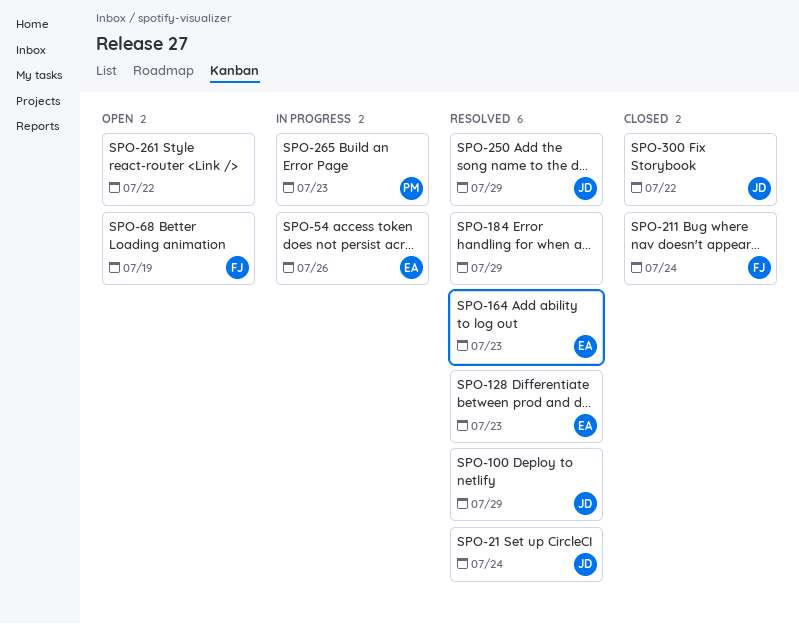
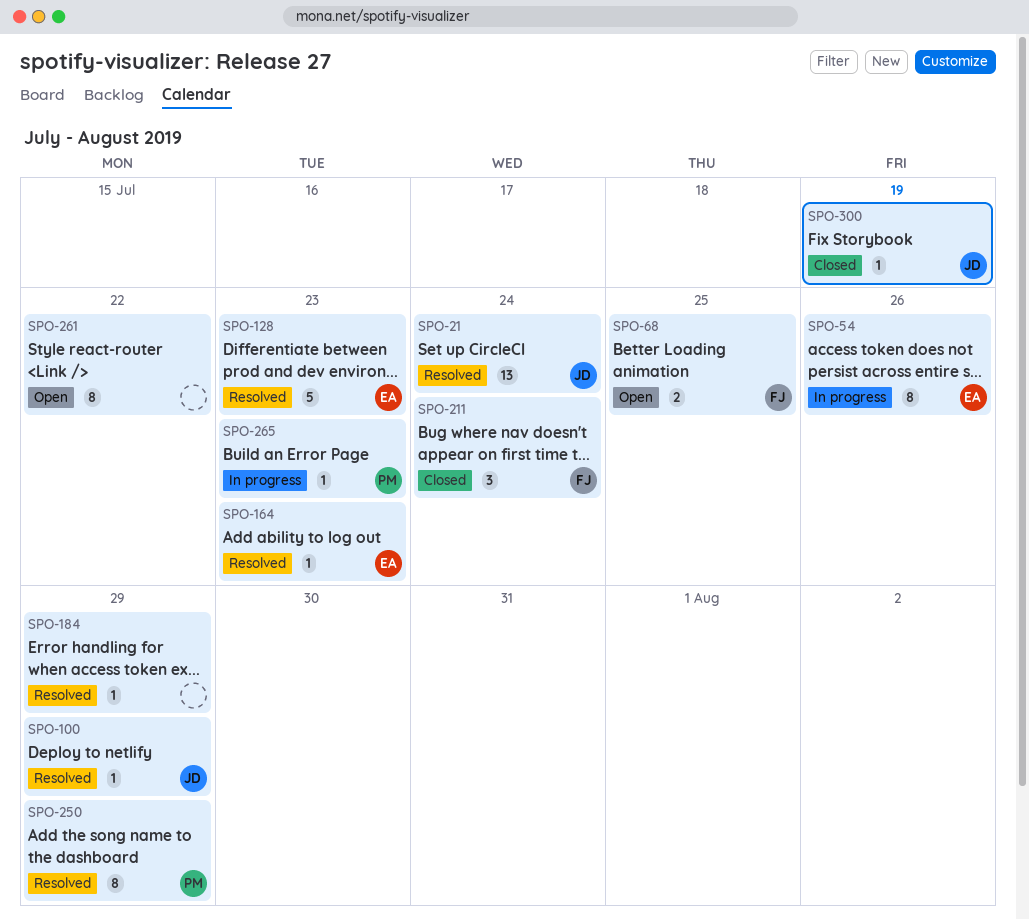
SPO-68, due: Jul 19 -> Jul 25
SPO-250, owner: JD -> PM
SPO-300, due: Jul 22 -> Jul 19

